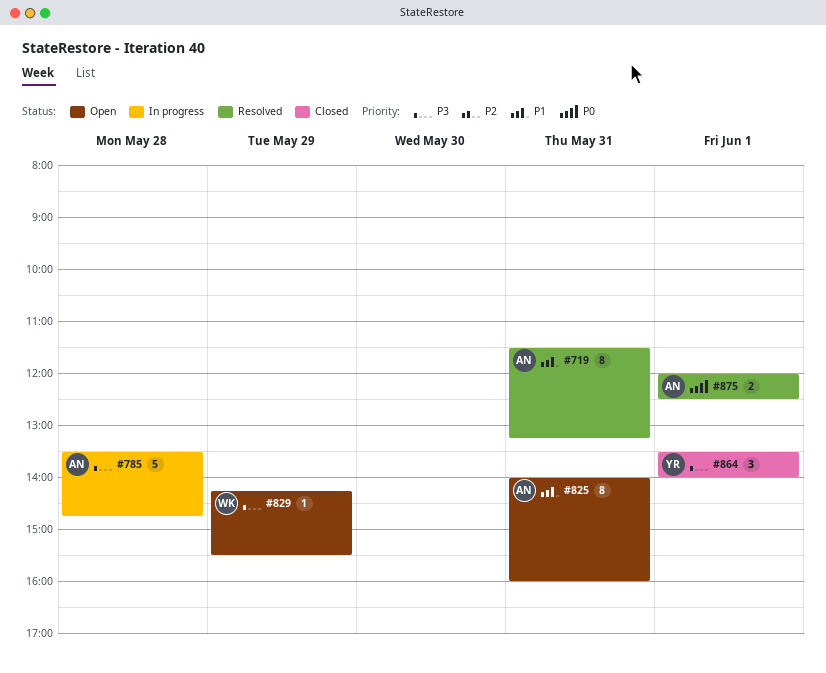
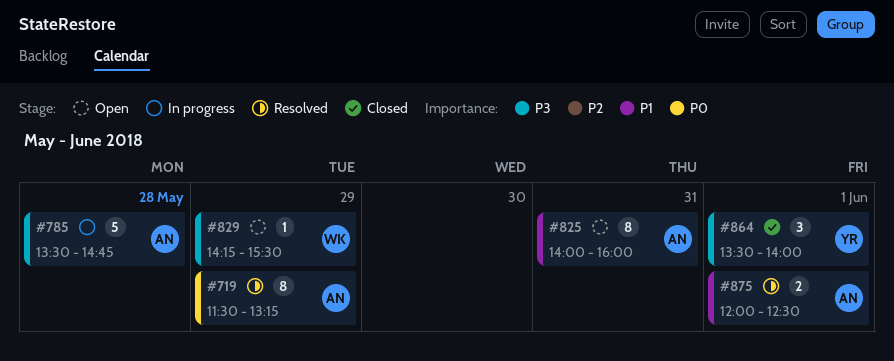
#719, priority: P1 -> P0
#719, day: May 31 -> May 29
#875, priority: P0 -> P1

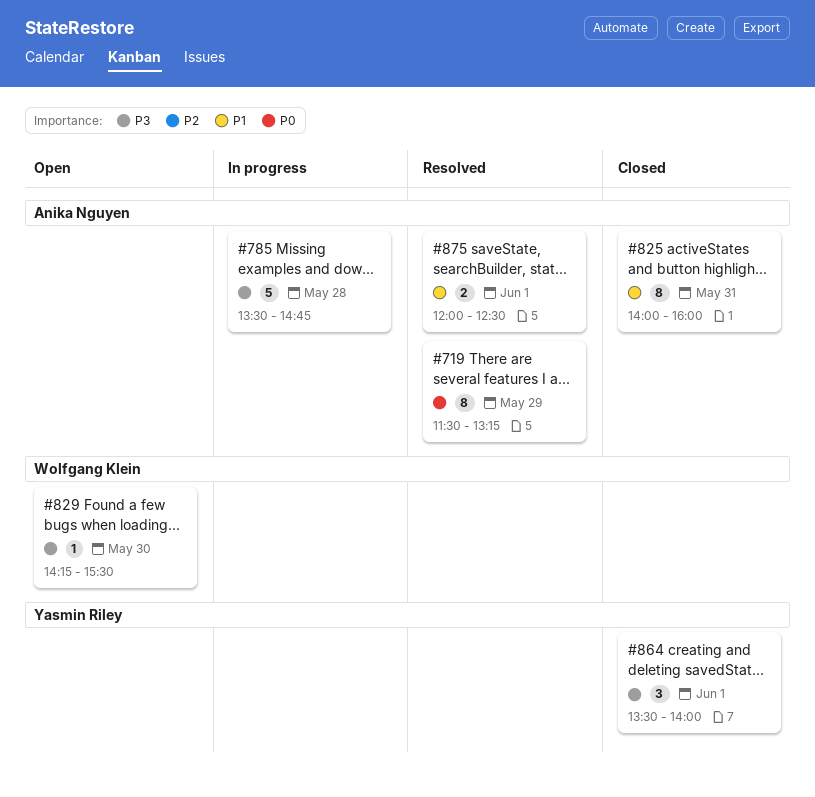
#825, status: Open -> Closed
#829, day: May 29 -> May 30

